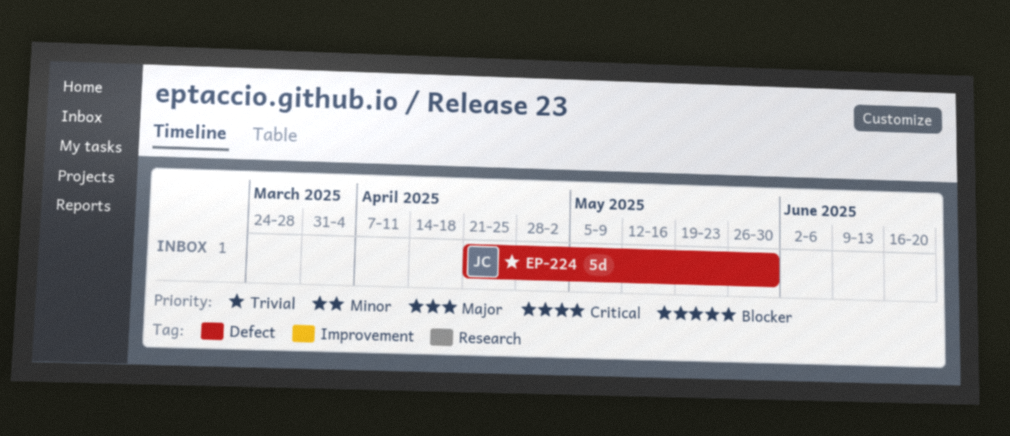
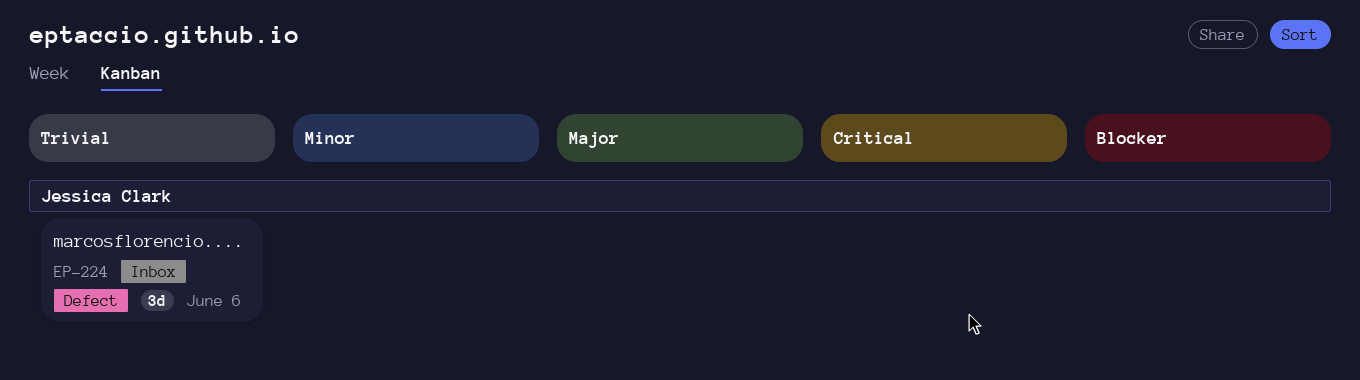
EP-224, estimate: 5d -> 3d
EP-224, due: May 30 -> Jun 6

